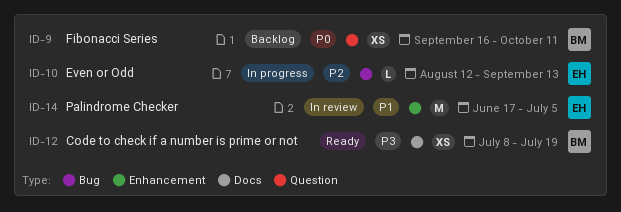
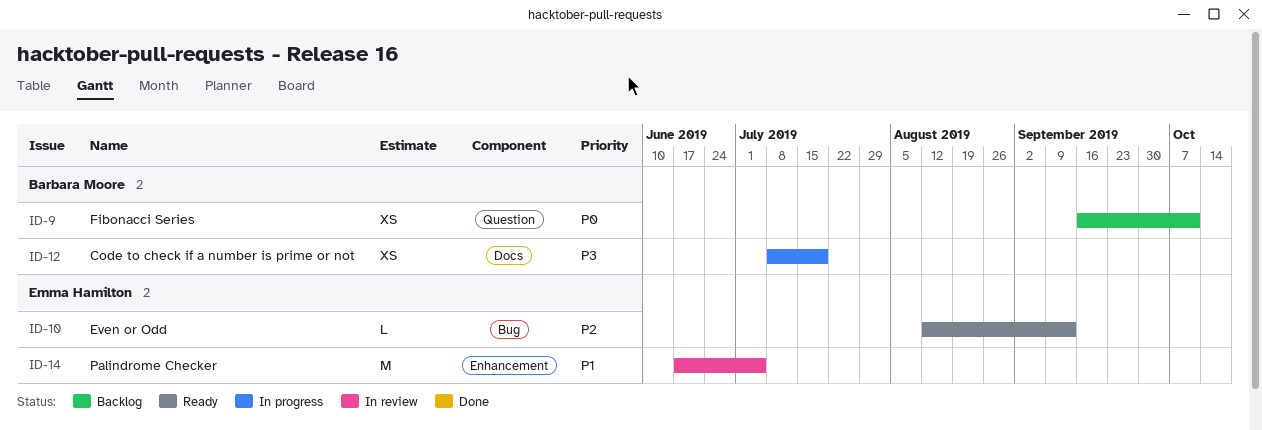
ID-10, status: In progress -> Ready
ID-12, status: Ready -> In progress

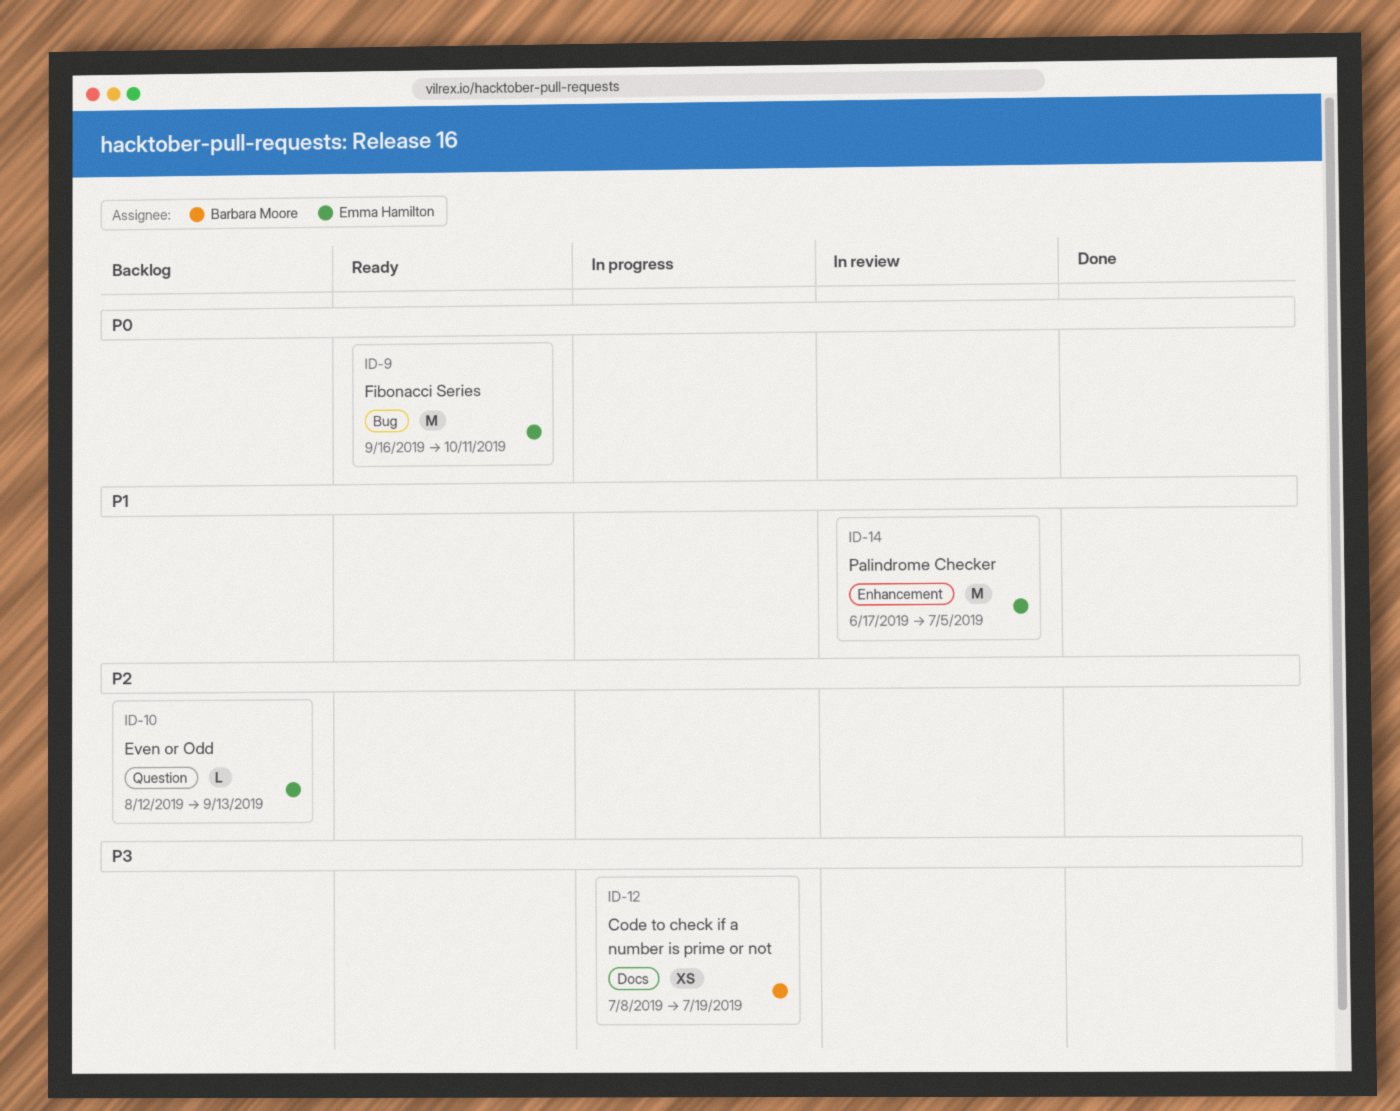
ID-9, status: Backlog -> Ready
ID-9, owner: Barbara Moore -> Emma Hamilton
ID-9, label: Question -> Bug
ID-9, estimate: XS -> M
ID-10, status: Ready -> Backlog
ID-10, label: Bug -> Question

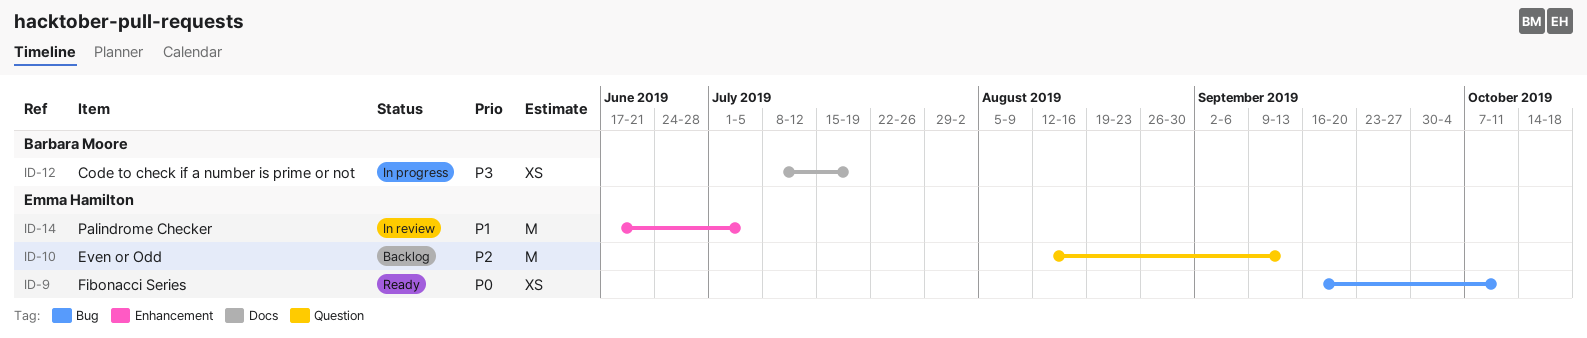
ID-9, estimate: M -> XS
ID-10, estimate: L -> M

